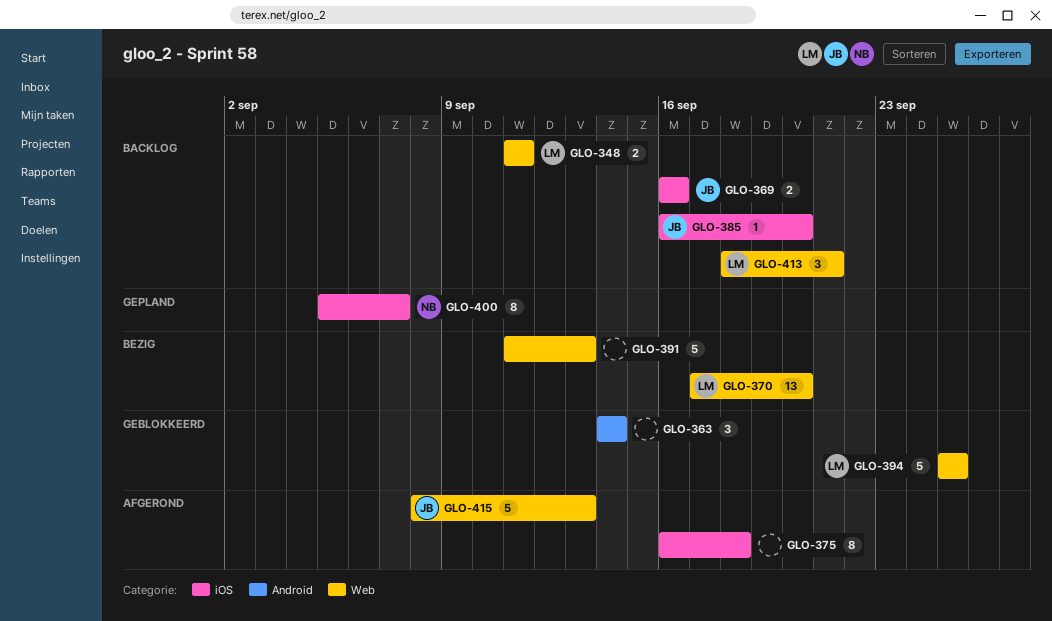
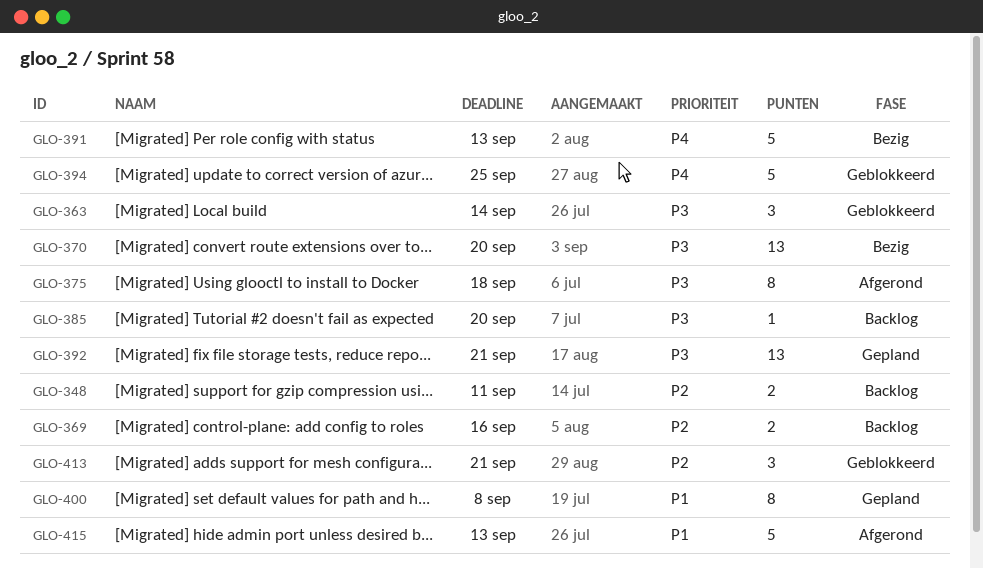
GLO-392: none -> present
GLO-400, due: Sep 7 -> Sep 8
GLO-413, status: Backlog -> Geblokkeerd

